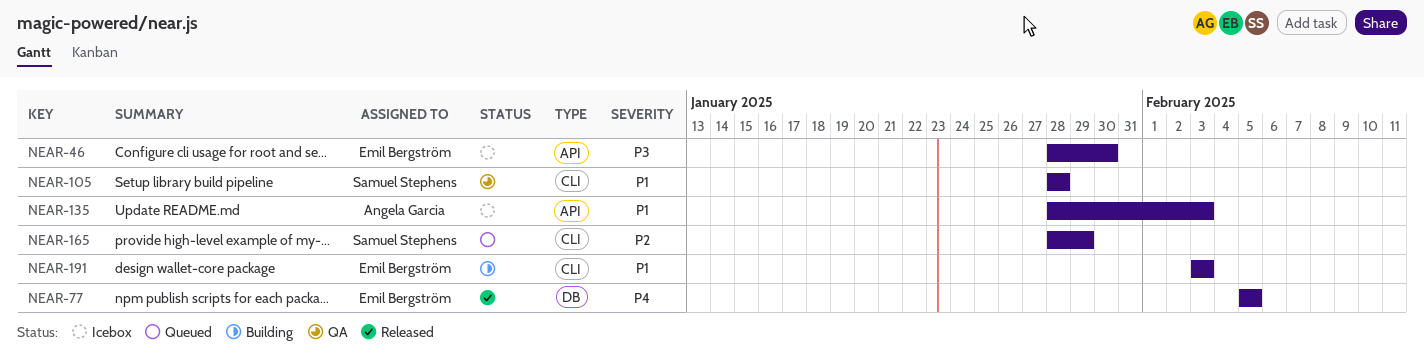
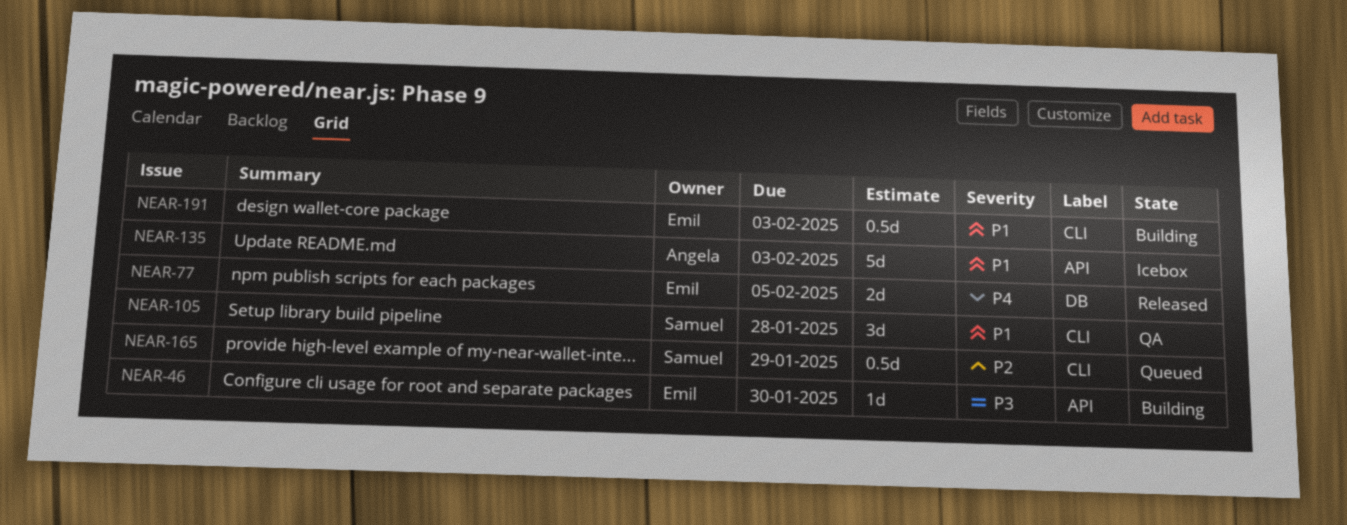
NEAR-46, status: Icebox -> Building

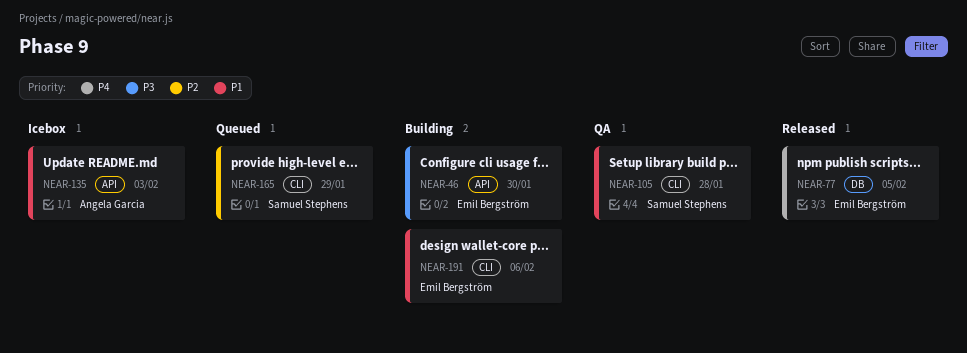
NEAR-191, due: Feb 3 -> Feb 6

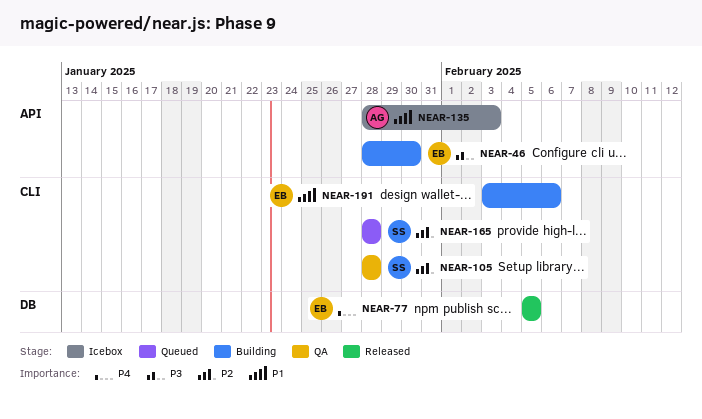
NEAR-105, priority: P1 -> P2
NEAR-165, due: Jan 29 -> Jan 28

